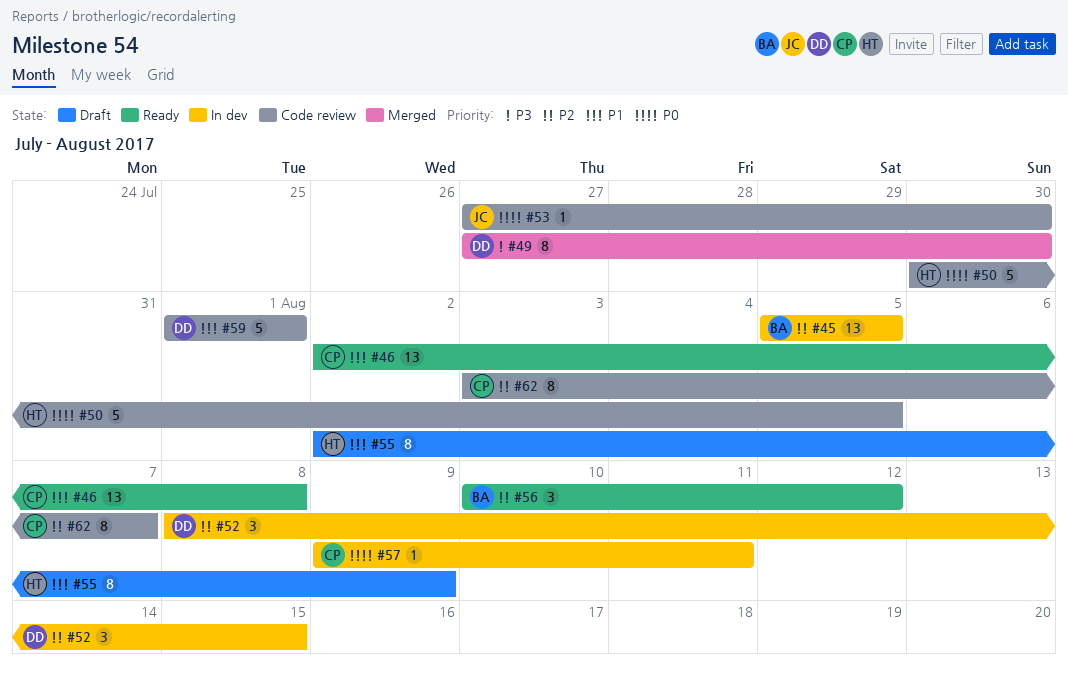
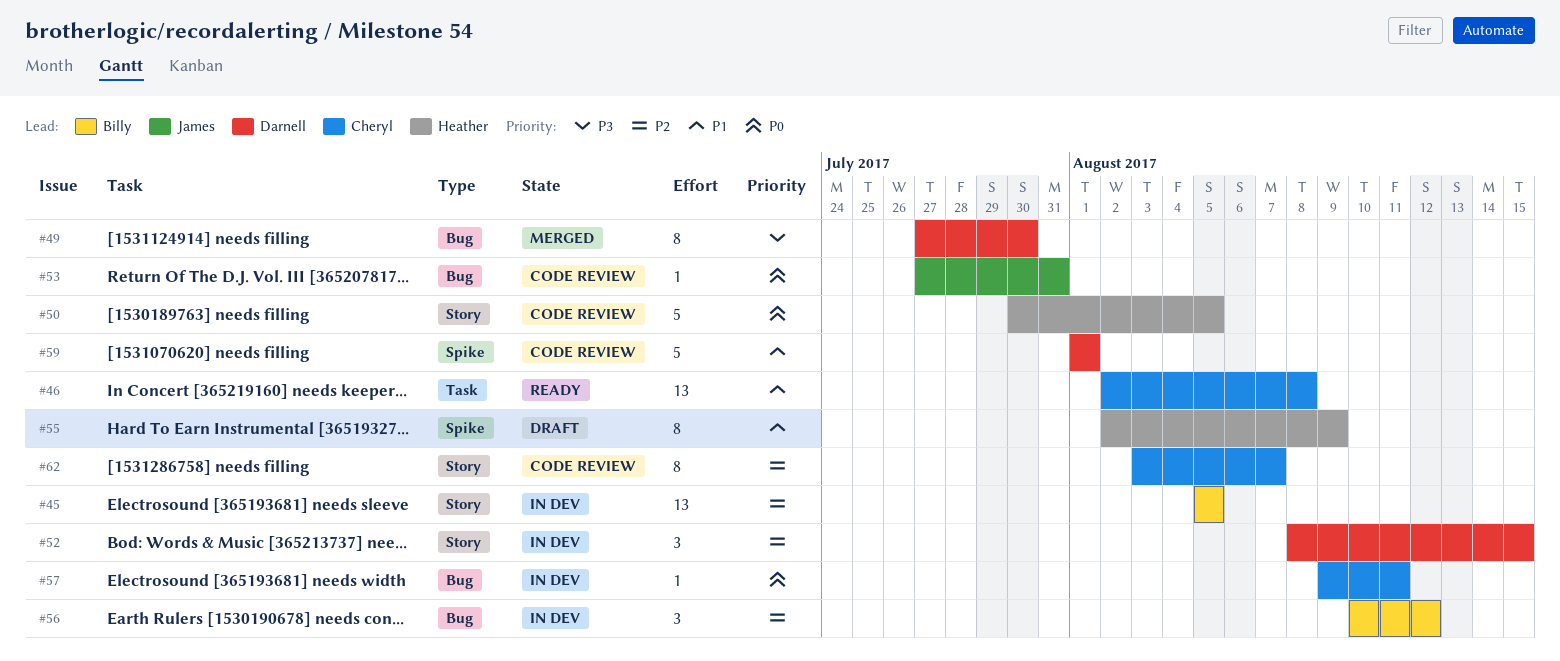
#53, due: Jul 30 -> Jul 31
#56, status: Ready -> In dev

